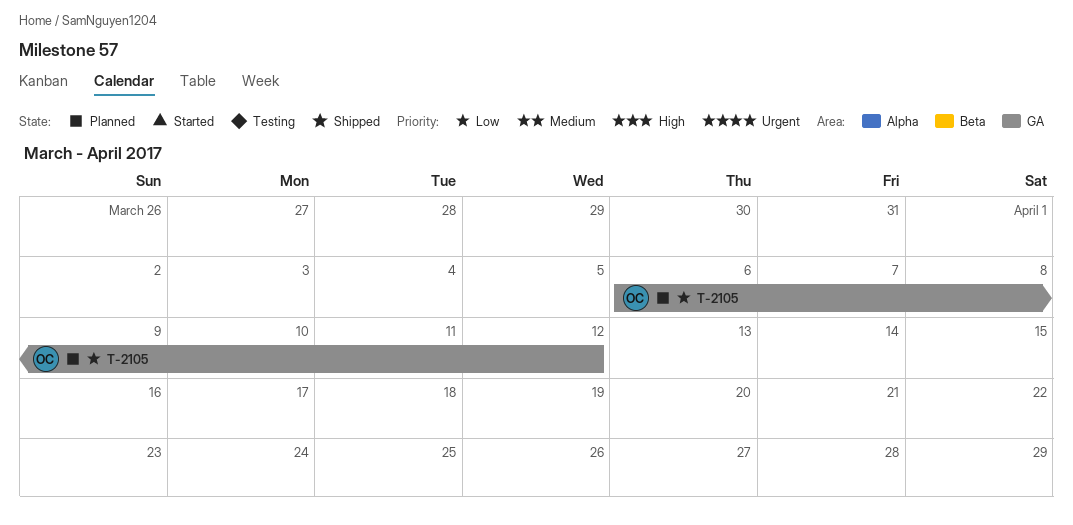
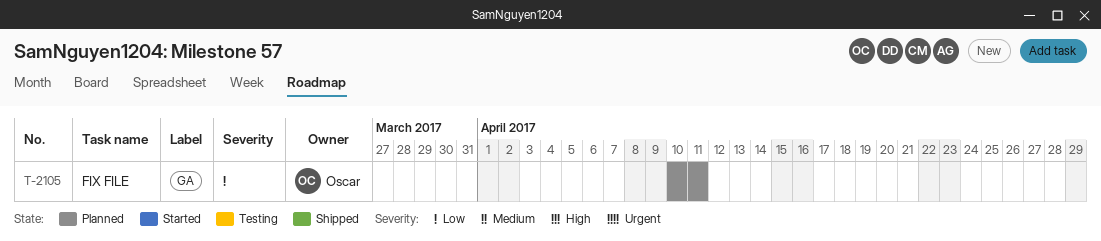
T-2105, start: Apr 6 -> Apr 10
T-2105, due: Apr 12 -> Apr 11

